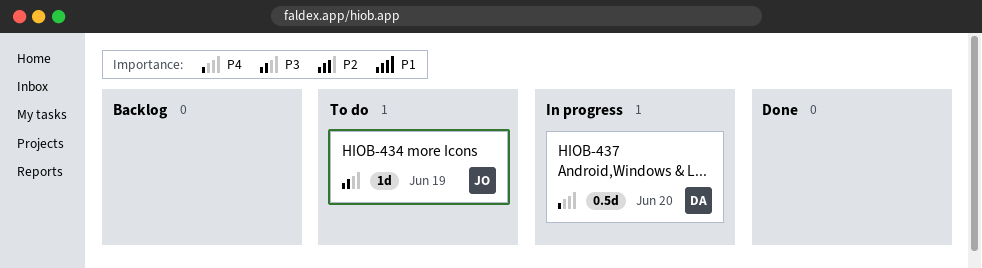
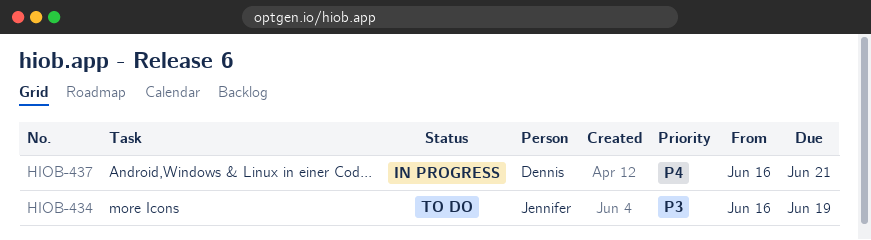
HIOB-437, due: Jun 20 -> Jun 21

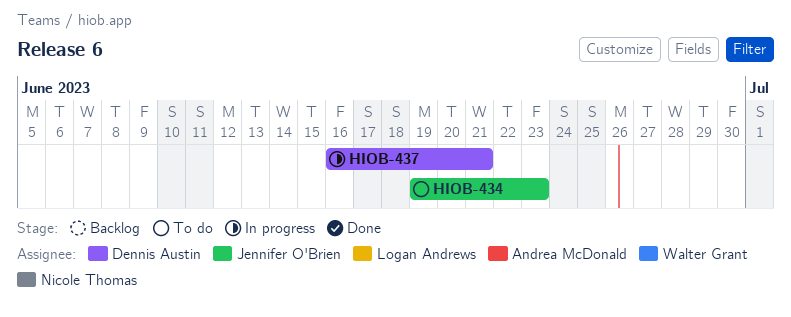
HIOB-434, start: Jun 16 -> Jun 19
HIOB-434, due: Jun 19 -> Jun 23

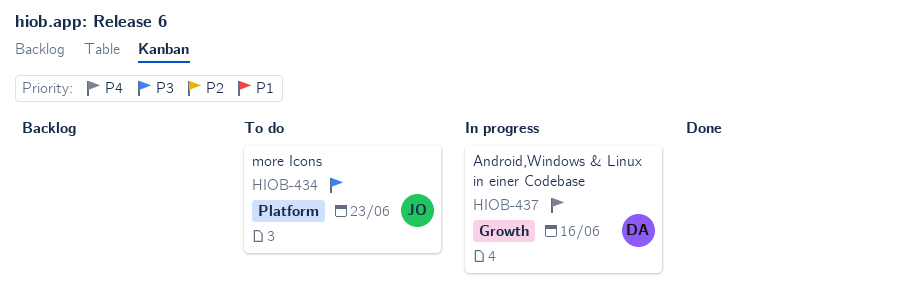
HIOB-437, due: Jun 21 -> Jun 16

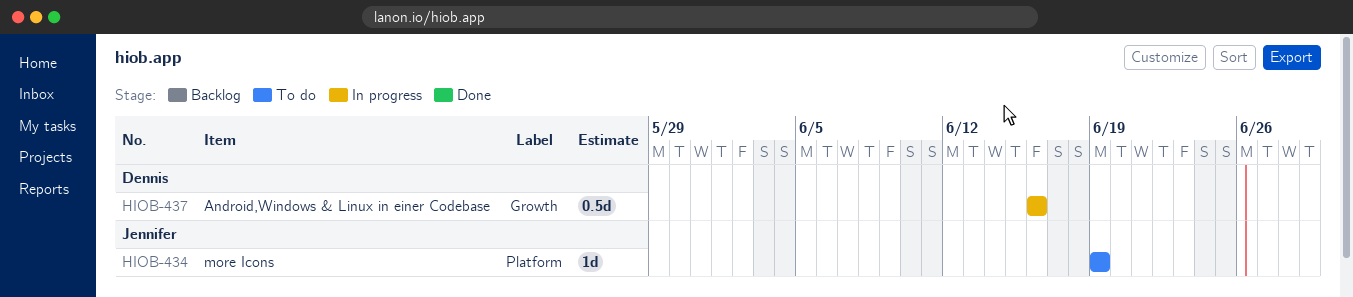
HIOB-434, due: Jun 23 -> Jun 19

